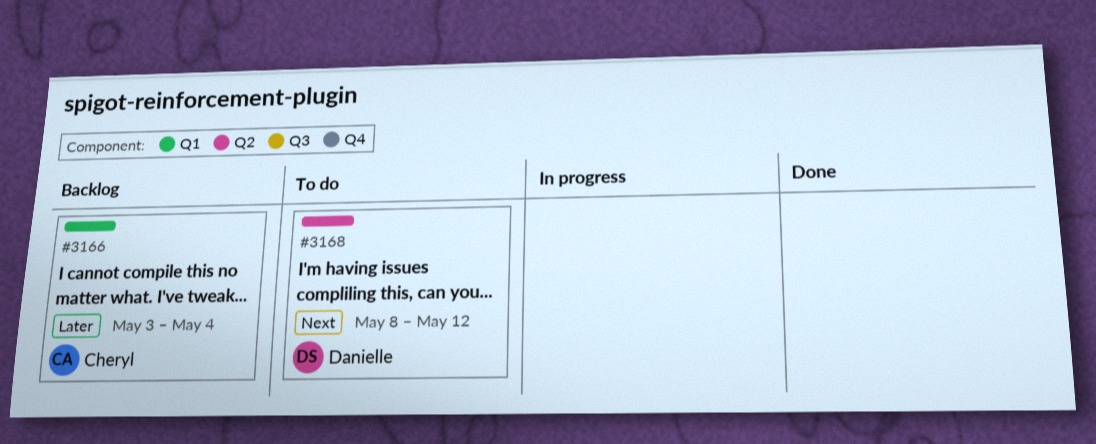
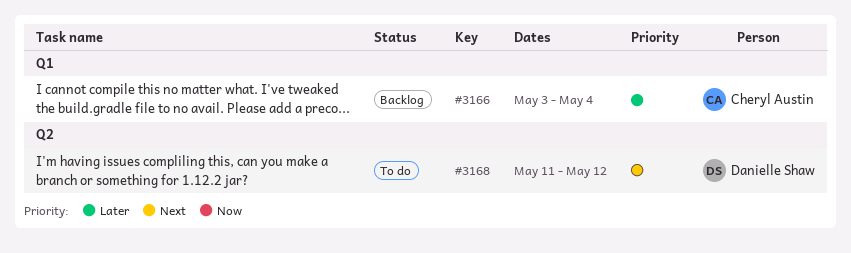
#3168, start: May 8 -> May 11

